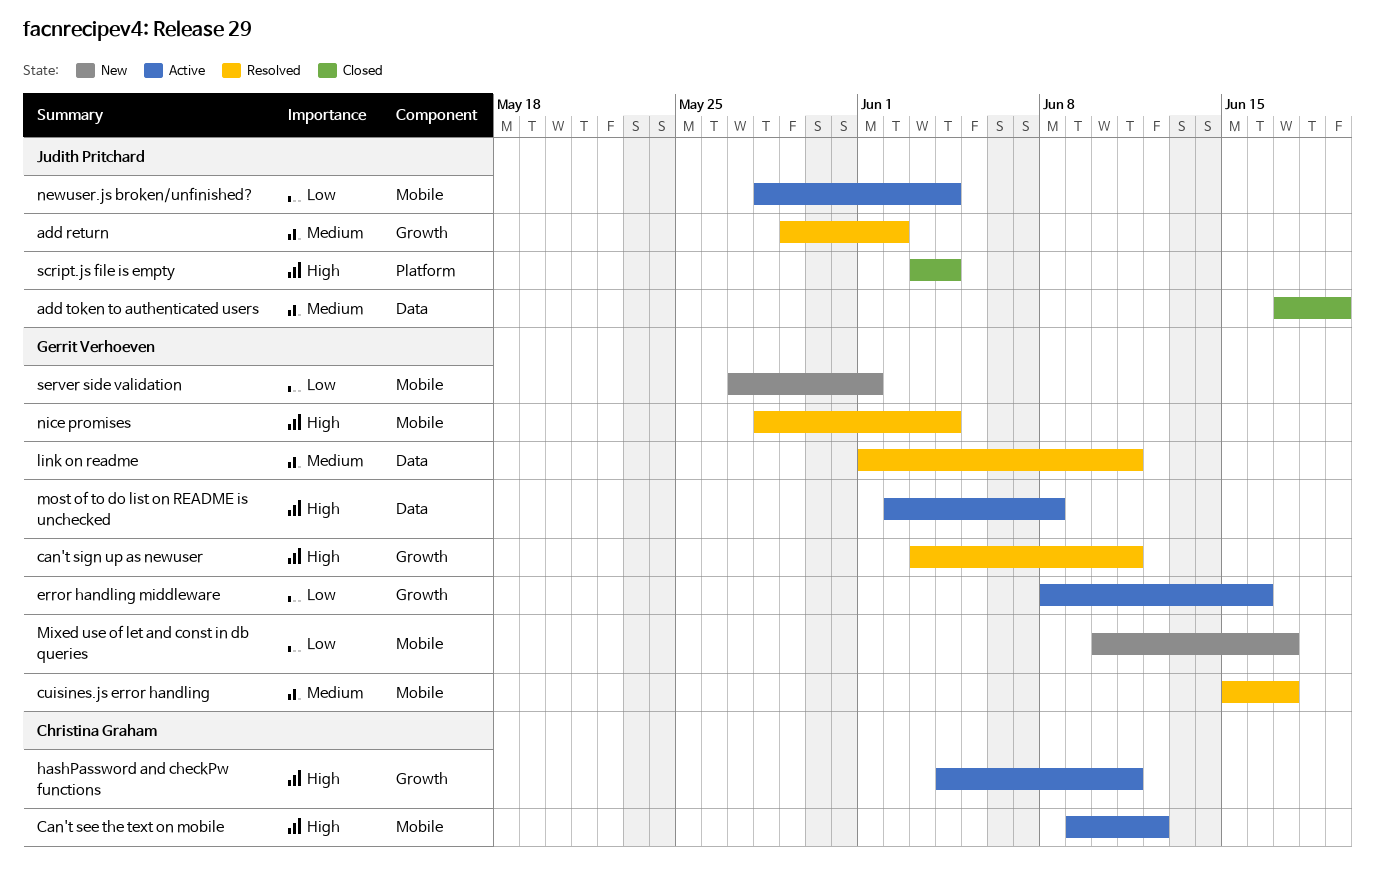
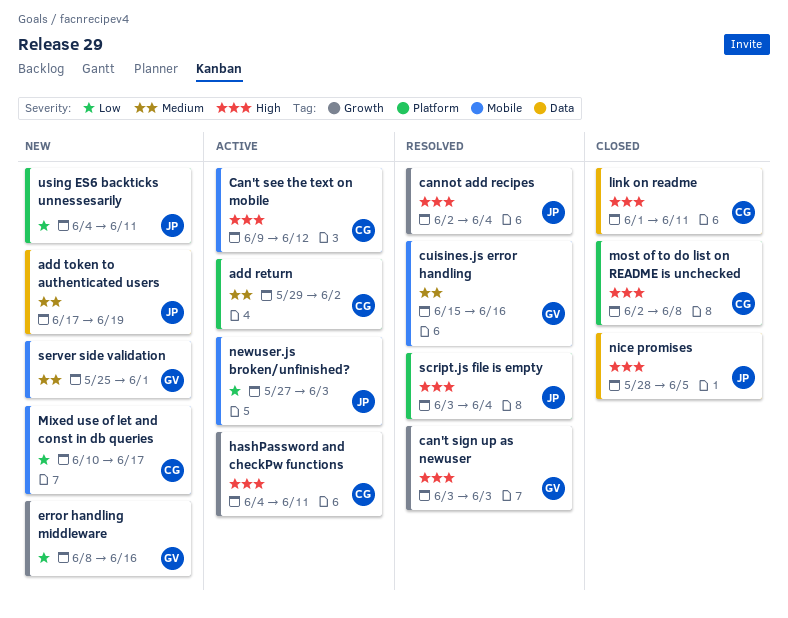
add return, status: Resolved -> Active
add return, owner: Judith Pritchard -> Christina Graham
add return, label: Growth -> Platform
add token to authenticated users, status: Closed -> New
can't sign up as newuser, due: Jun 11 -> Jun 3
cannot add recipes: none -> present
cuisines.js error handling, due: Jun 17 -> Jun 16
error handling middleware, status: Active -> New
link on readme, status: Resolved -> Closed
link on readme, owner: Gerrit Verhoeven -> Christina Graham
link on readme, priority: Medium -> High
Mixed use of let and const in db queries, owner: Gerrit Verhoeven -> Christina Graham
most of to do list on README is unchecked, status: Active -> Closed
most of to do list on README is unchecked, owner: Gerrit Verhoeven -> Christina Graham
most of to do list on README is unchecked, label: Data -> Platform
newuser.js broken/unfinished?, start: May 28 -> May 27
newuser.js broken/unfinished?, due: Jun 4 -> Jun 3
nice promises, status: Resolved -> Closed
nice promises, owner: Gerrit Verhoeven -> Judith Pritchard
nice promises, label: Mobile -> Data
nice promises, due: Jun 4 -> Jun 5
script.js file is empty, status: Closed -> Resolved
server side validation, priority: Low -> Medium
server side validation, start: May 27 -> May 25
using ES6 backticks unnessesarily: none -> present

